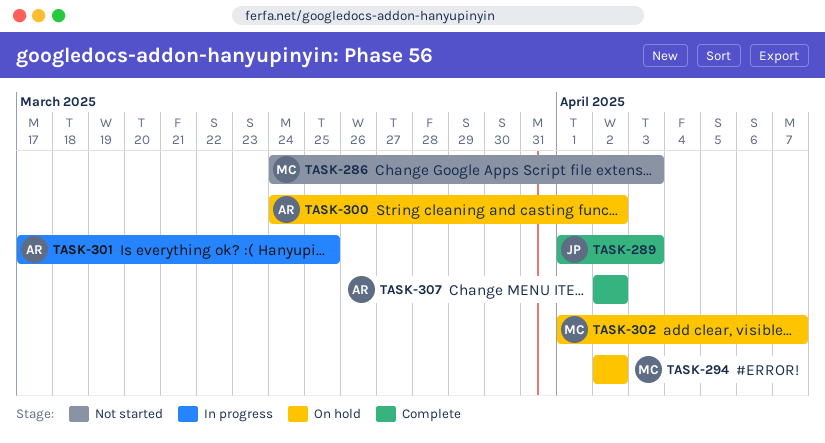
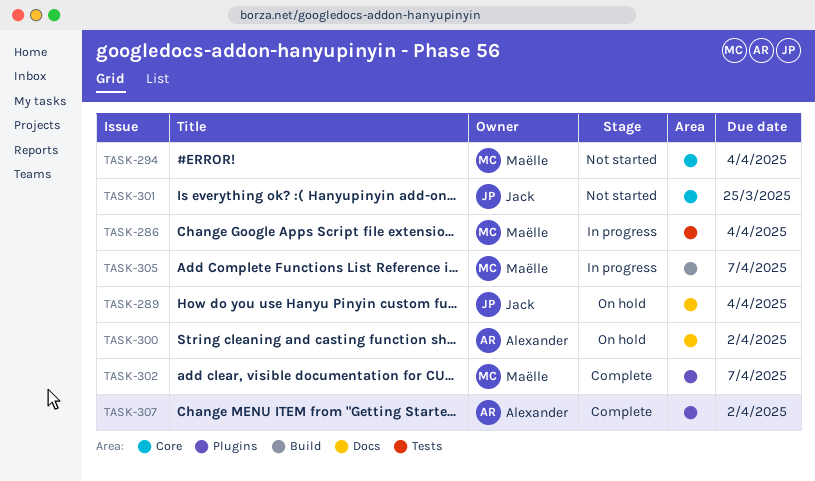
TASK-286, status: Not started -> In progress
TASK-286, due: Apr 3 -> Apr 4
TASK-289, status: Complete -> On hold
TASK-289, due: Apr 3 -> Apr 4
TASK-294, status: On hold -> Not started
TASK-294, due: Apr 2 -> Apr 4
TASK-301, status: In progress -> Not started
TASK-301, owner: Alexander -> Jack
TASK-302, status: On hold -> Complete
TASK-305: none -> present

